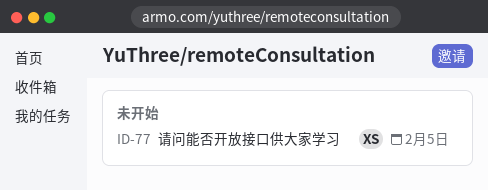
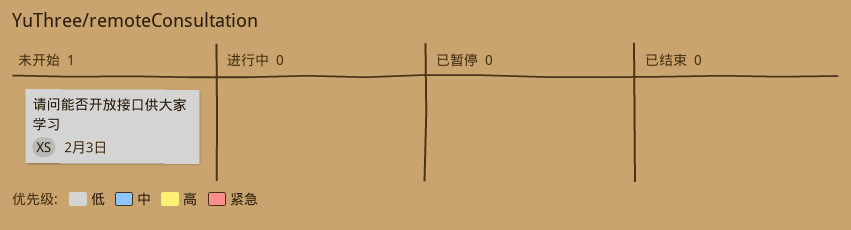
请问能否开放接口供大家学习, due: Feb 5 -> Feb 3

